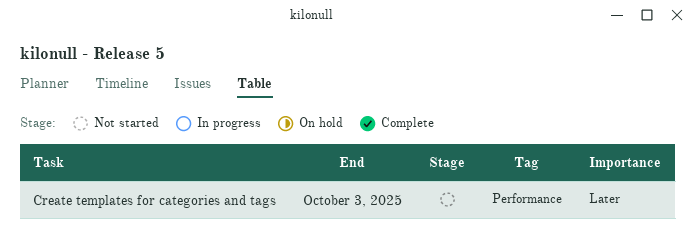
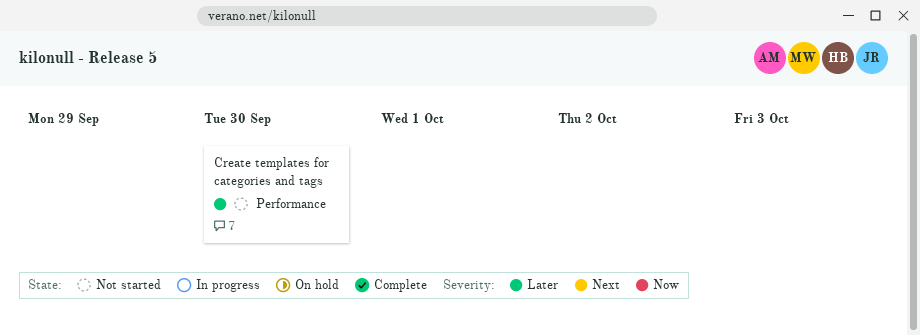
Create templates for categories and tags, due: Oct 3 -> Sep 30

